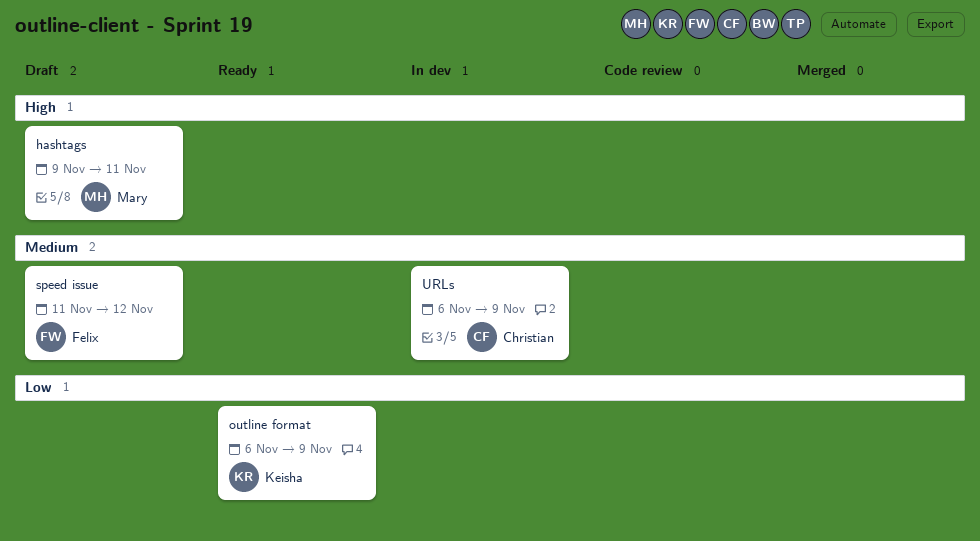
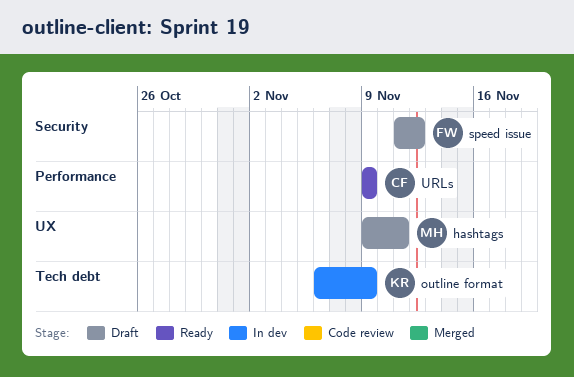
outline format, status: Ready -> In dev
URLs, status: In dev -> Ready
URLs, start: Nov 6 -> Nov 9

